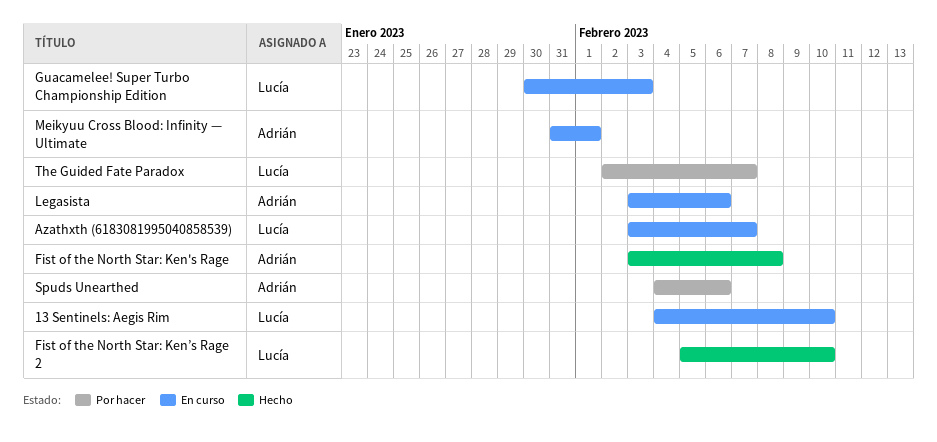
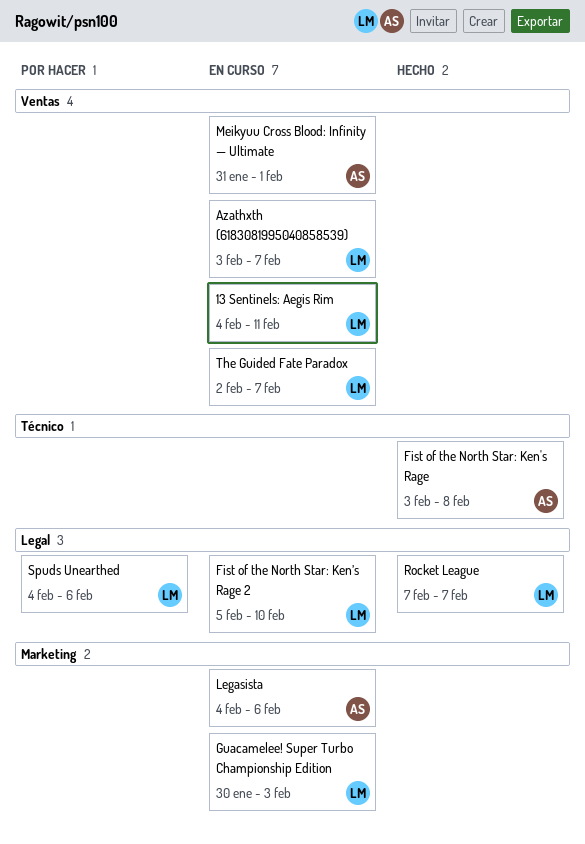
13 Sentinels: Aegis Rim, due: Feb 10 -> Feb 11
Fist of the North Star: Ken’s Rage 2, status: Hecho -> En curso
Legasista, start: Feb 3 -> Feb 4
Rocket League: none -> present
Spuds Unearthed, owner: Adrián -> Lucía
The Guided Fate Paradox, status: Por hacer -> En curso

